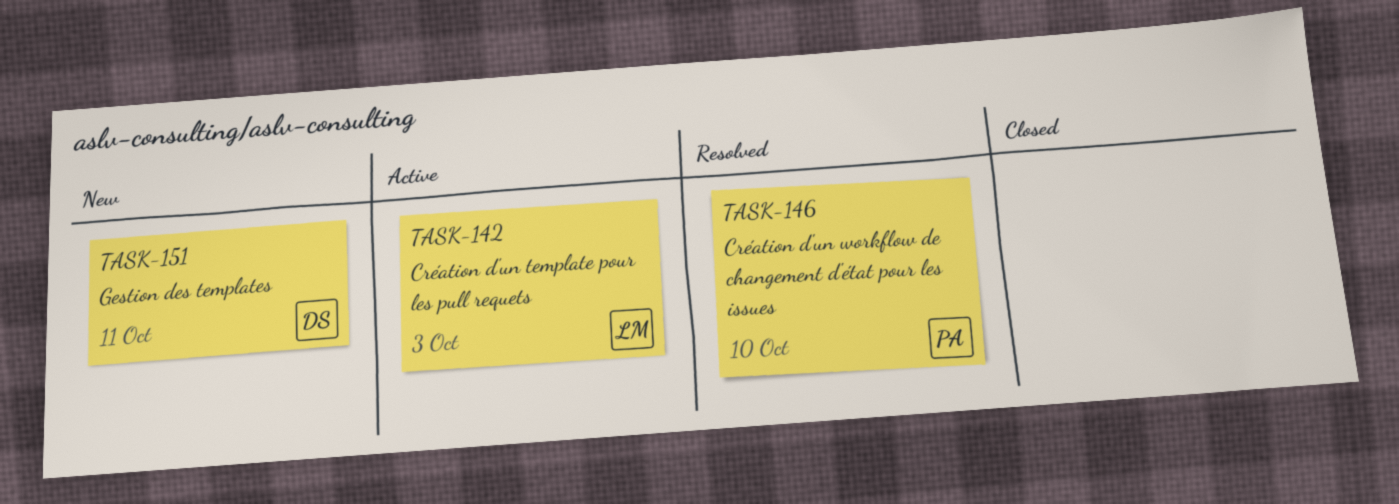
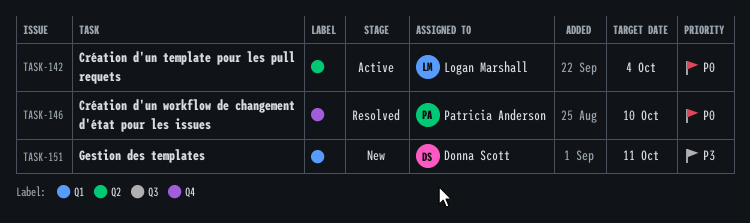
TASK-142, due: Oct 3 -> Oct 4

